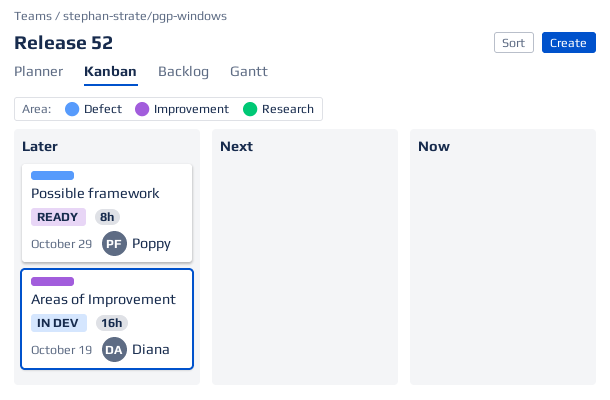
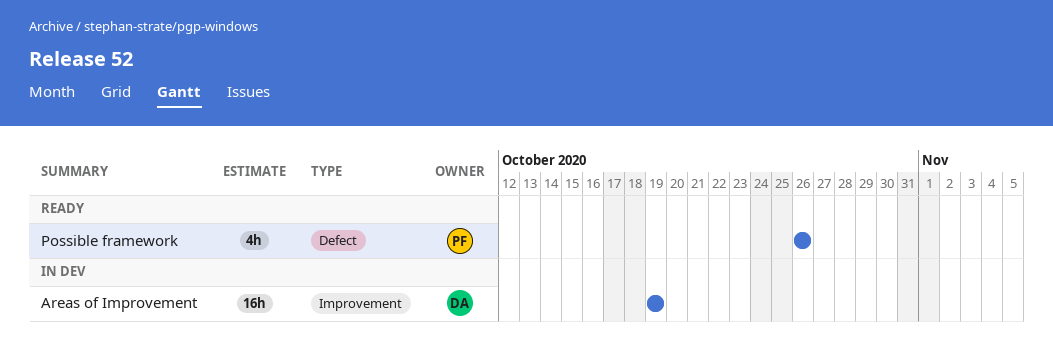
Possible framework, estimate: 8h -> 4h
Possible framework, due: Oct 29 -> Oct 26

